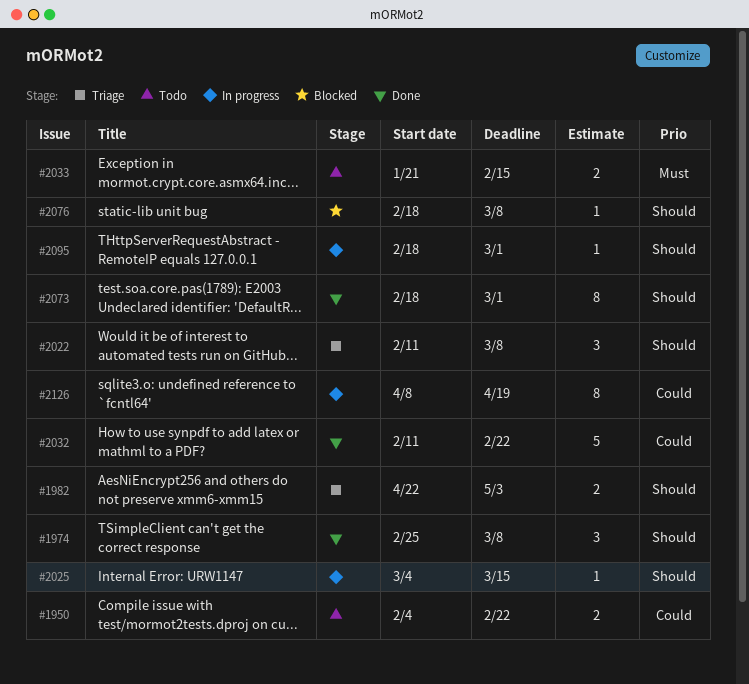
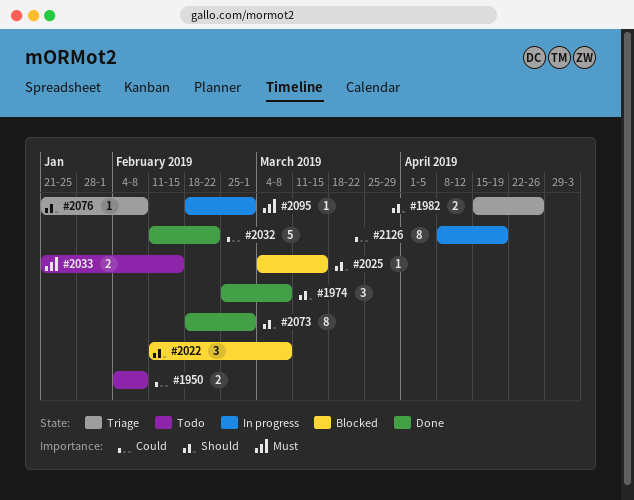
#1950, due: Feb 22 -> Feb 8
#1982, start: Apr 22 -> Apr 15
#1982, due: May 3 -> Apr 26
#2022, status: Triage -> Blocked
#2025, status: In progress -> Blocked
#2076, status: Blocked -> Triage
#2076, start: Feb 18 -> Jan 21
#2076, due: Mar 8 -> Feb 8
#2095, priority: Should -> Must

